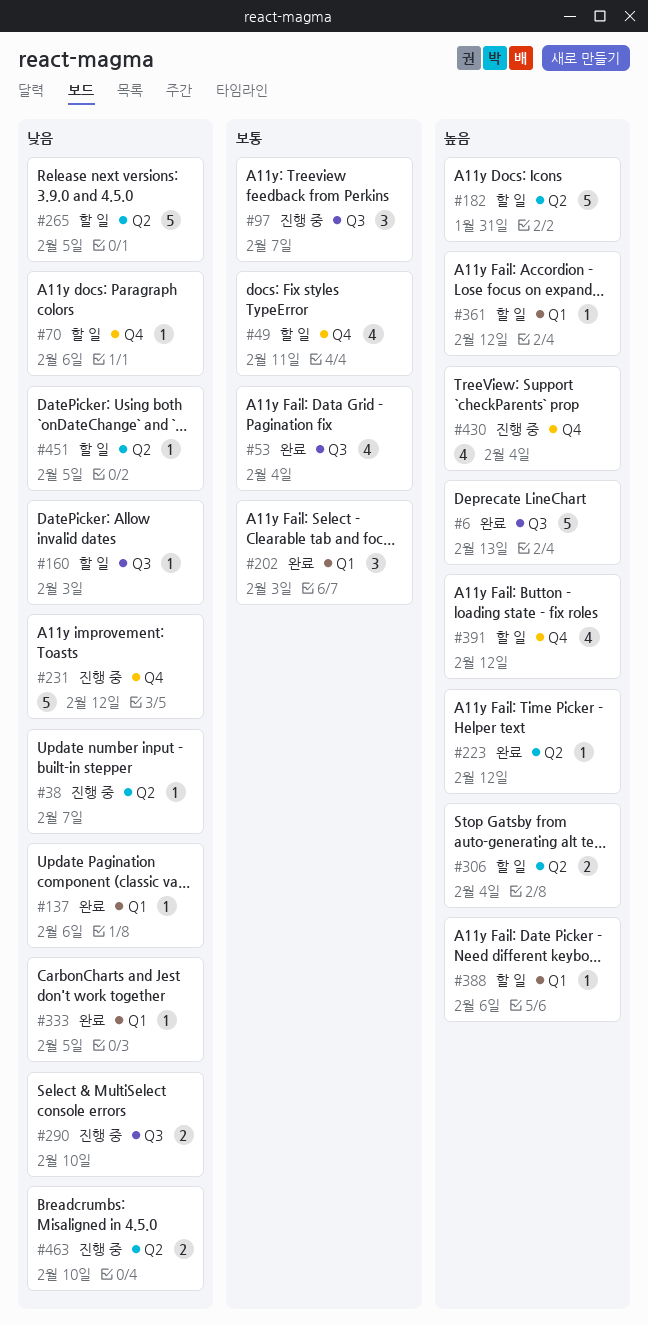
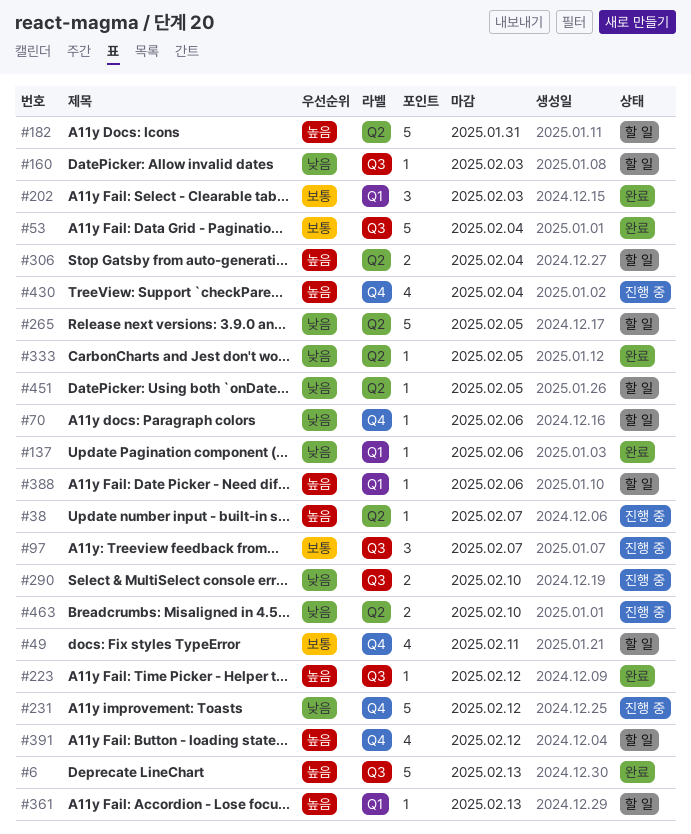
#38, priority: 낮음 -> 높음
#53, estimate: 4 -> 5
#223, label: Q2 -> Q3
#333, label: Q1 -> Q2
#361, due: Feb 12 -> Feb 13

